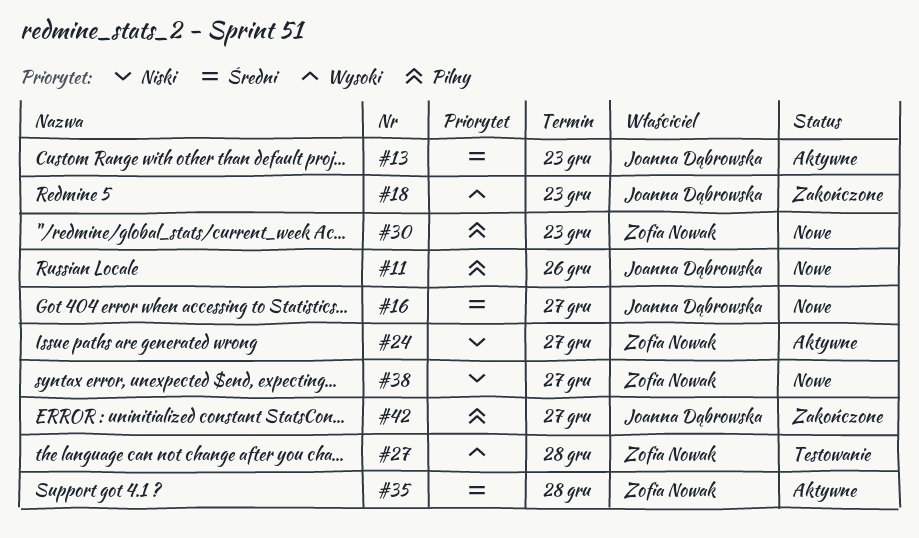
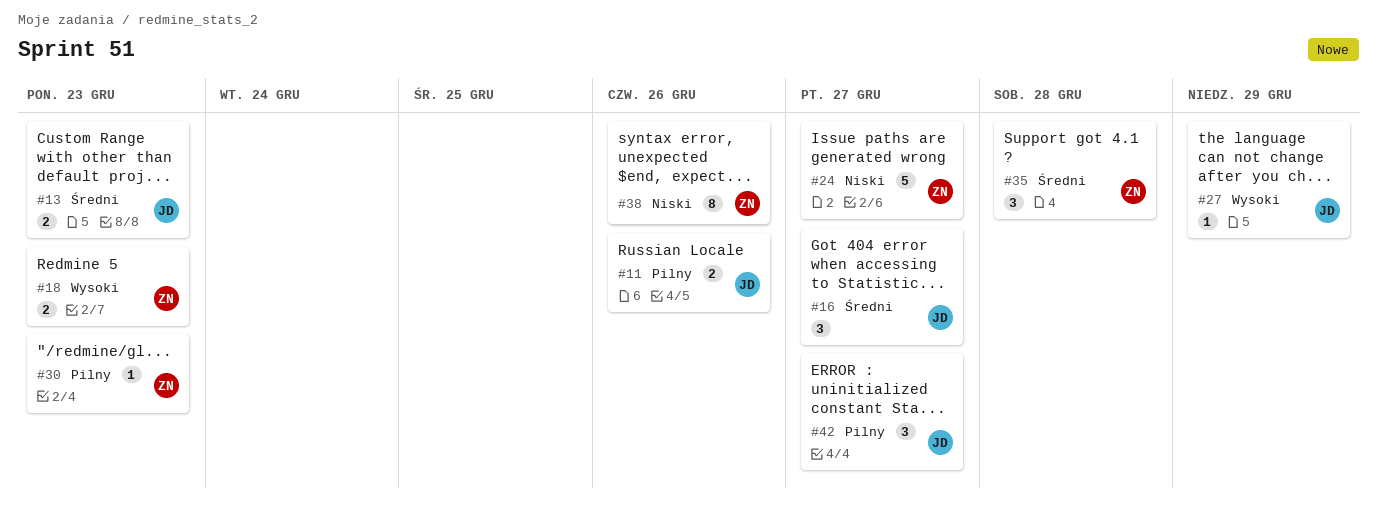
#18, owner: Joanna Dąbrowska -> Zofia Nowak
#27, owner: Zofia Nowak -> Joanna Dąbrowska
#27, due: Dec 28 -> Dec 29
#38, due: Dec 27 -> Dec 26

